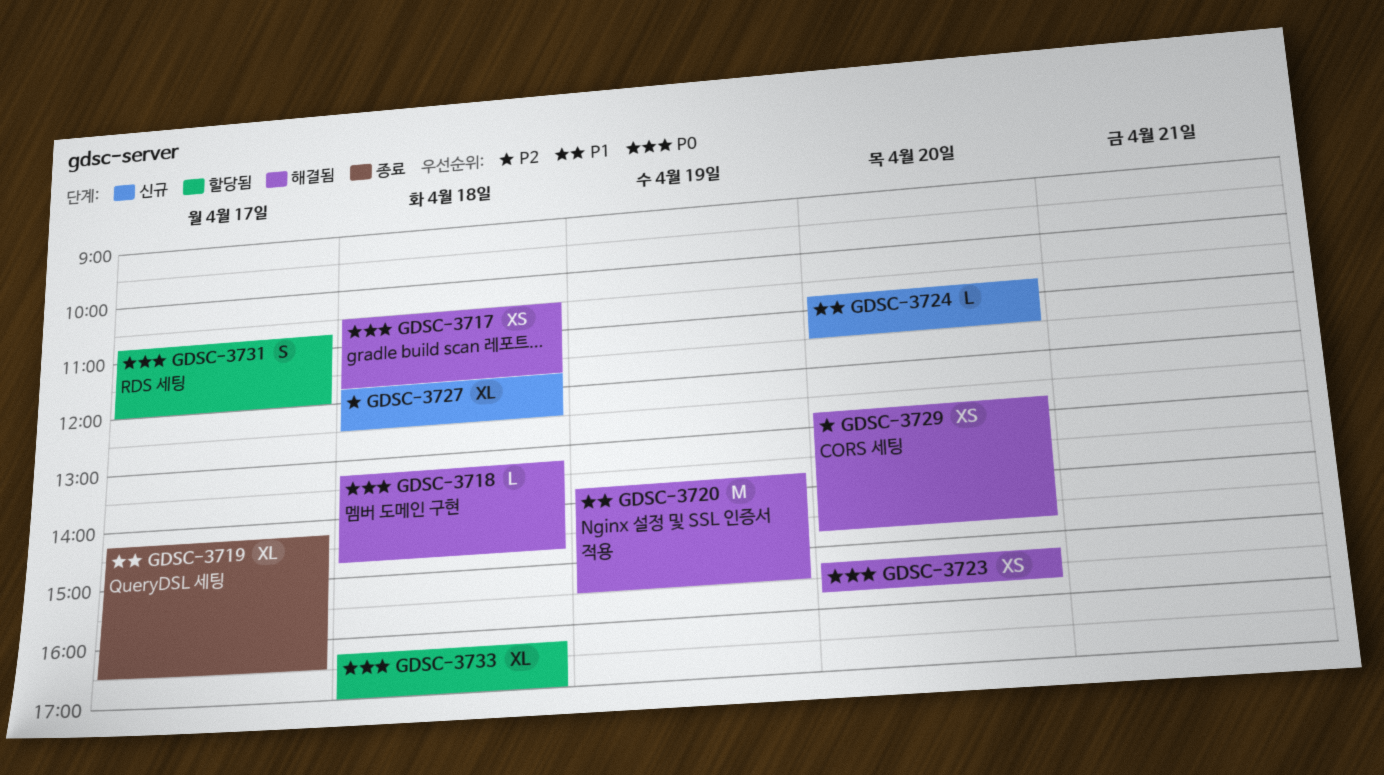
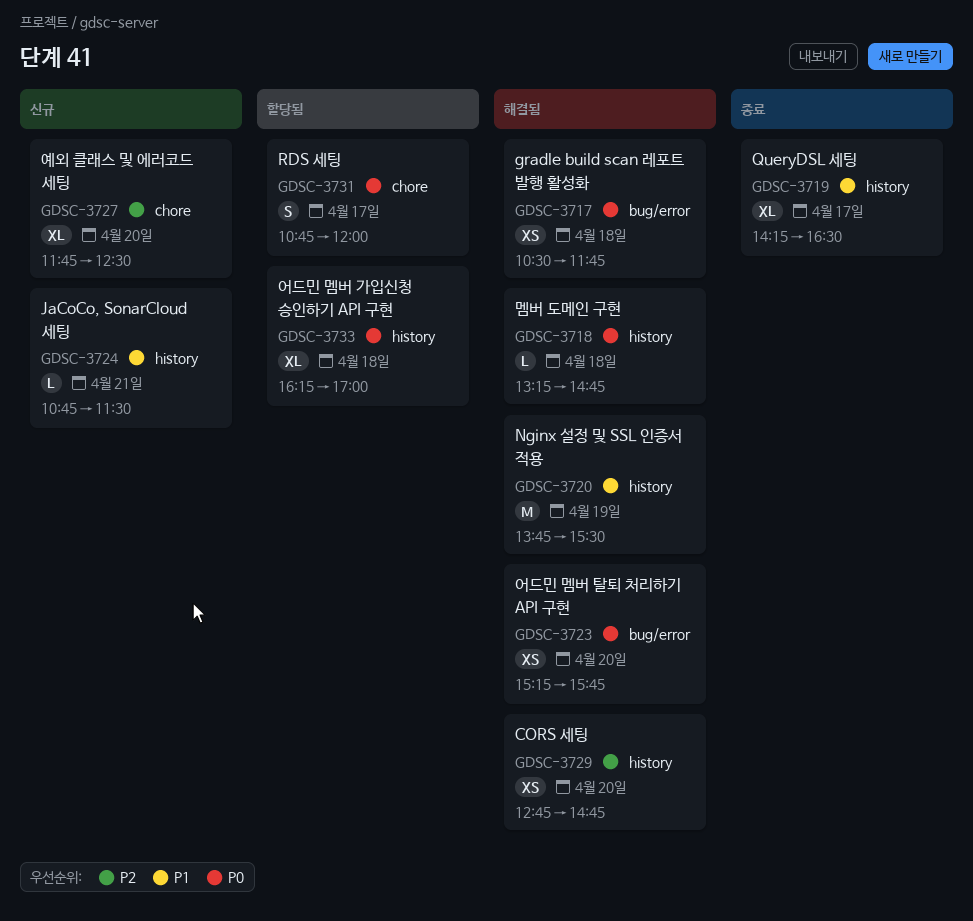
GDSC-3724, day: Apr 20 -> Apr 21
GDSC-3727, day: Apr 18 -> Apr 20

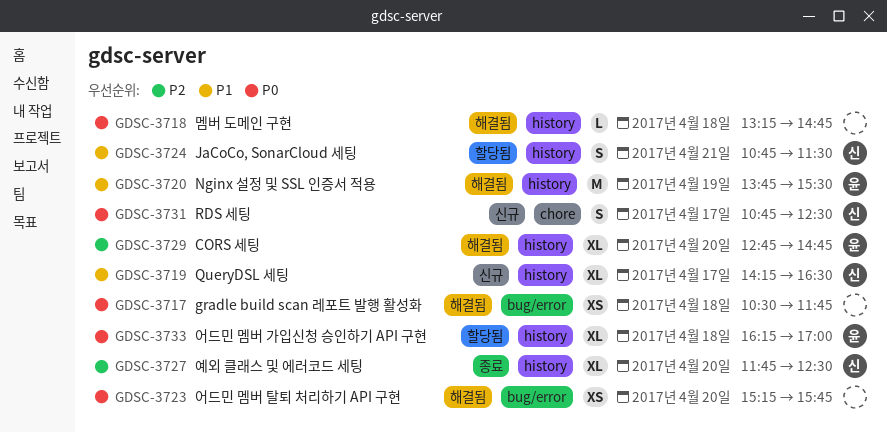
GDSC-3719, status: 종료 -> 신규
GDSC-3724, status: 신규 -> 할당됨
GDSC-3724, estimate: L -> S
GDSC-3727, status: 신규 -> 종료
GDSC-3727, label: chore -> history
GDSC-3729, estimate: XS -> XL
GDSC-3731, status: 할당됨 -> 신규
GDSC-3731, ends: 12:00 -> 12:30

